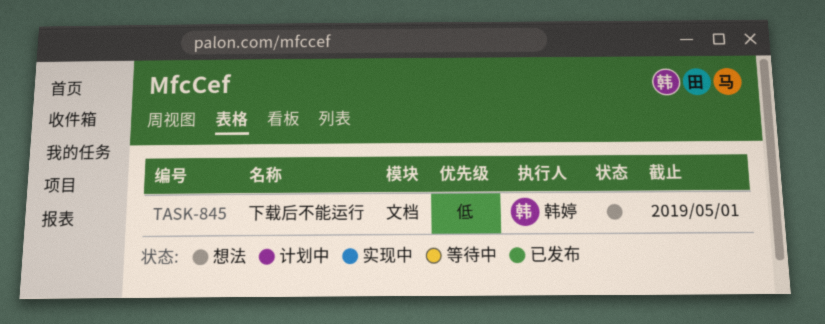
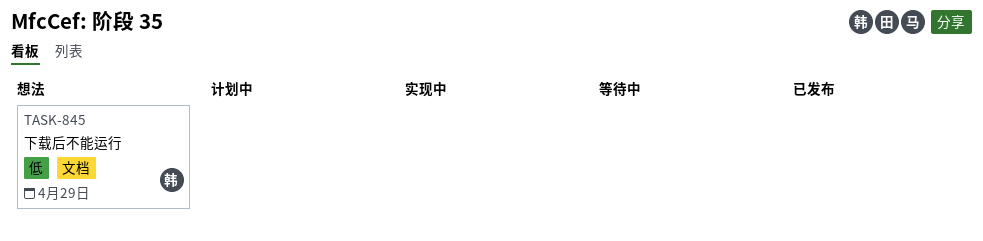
TASK-845, due: May 1 -> Apr 29

